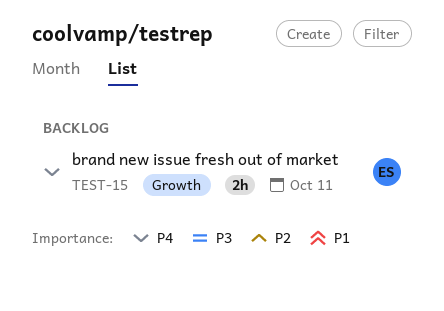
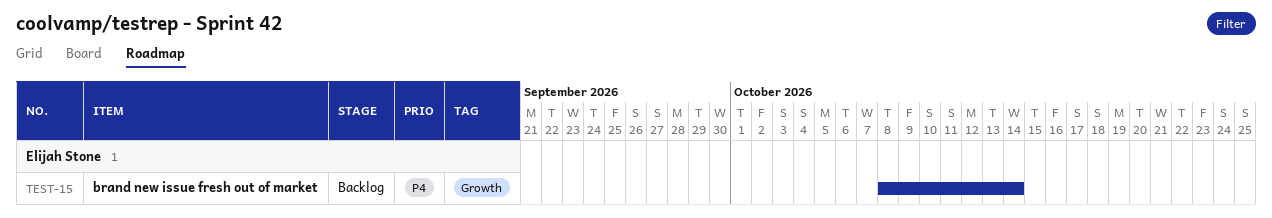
TEST-15, due: Oct 11 -> Oct 14

